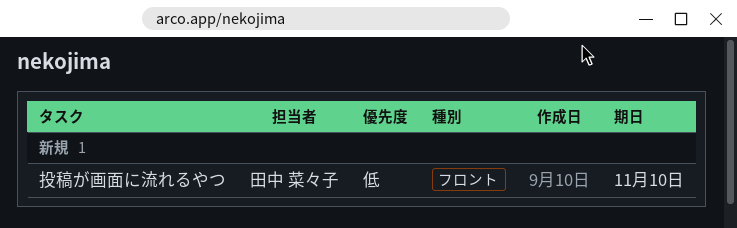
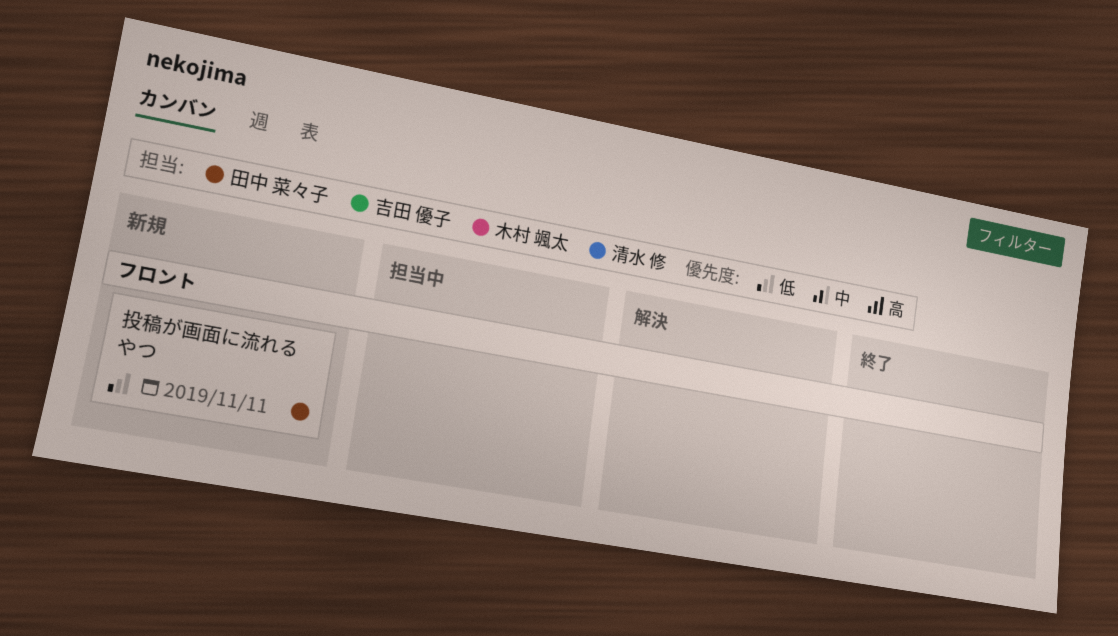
投稿が画面に流れるやつ, due: Nov 10 -> Nov 11

